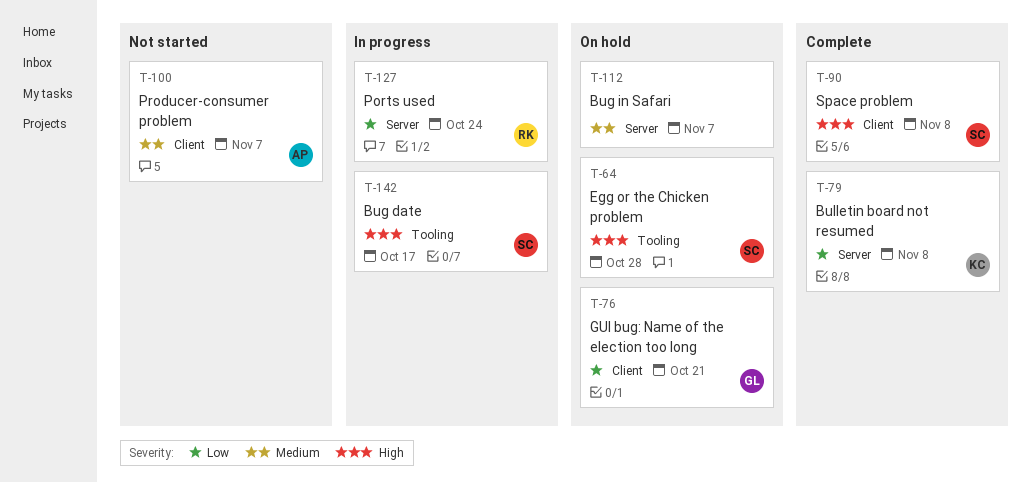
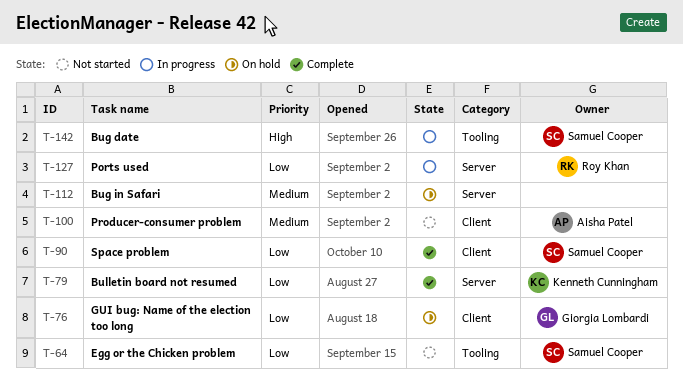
T-64, status: On hold -> Not started
T-64, priority: High -> Low
T-90, priority: High -> Low

